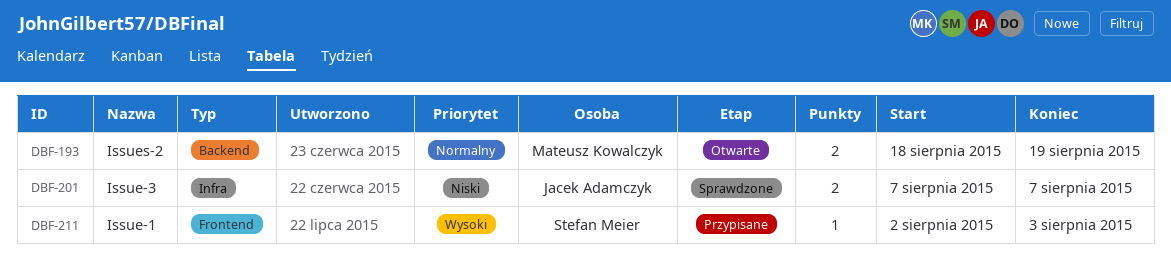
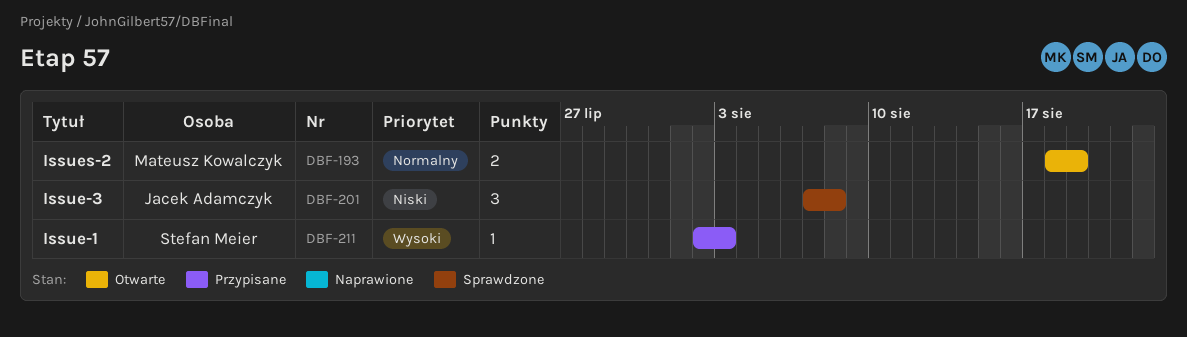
DBF-201, estimate: 2 -> 3
DBF-201, due: Aug 7 -> Aug 8

